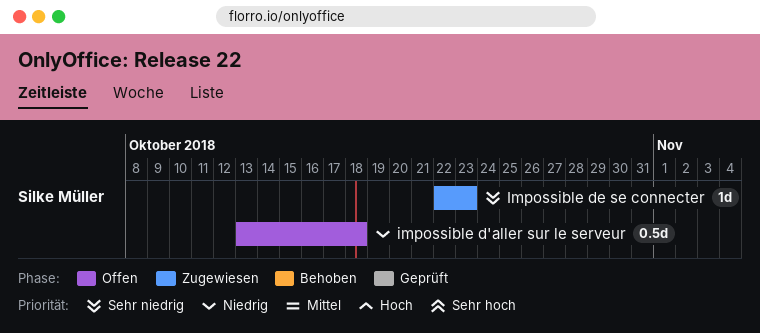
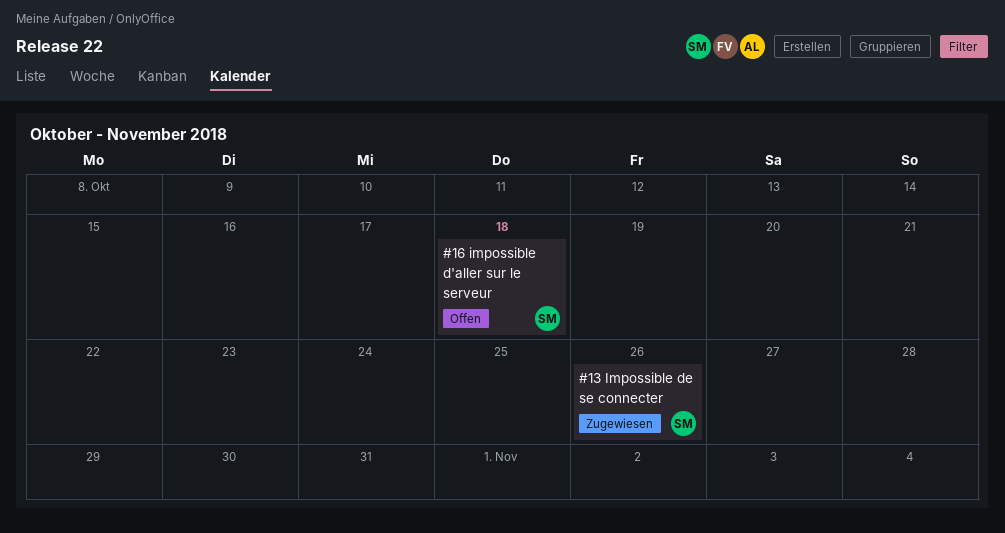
Impossible de se connecter, due: Oct 23 -> Oct 26

